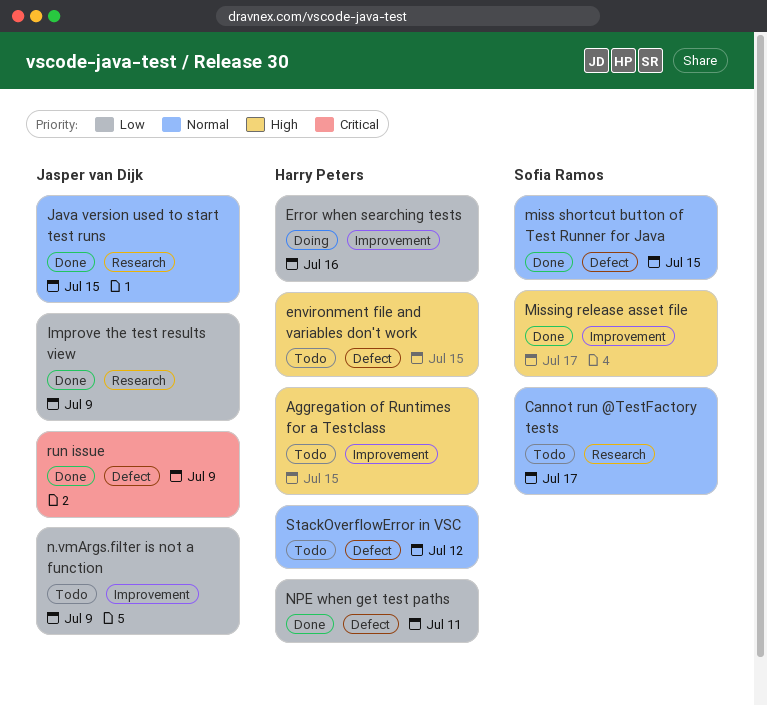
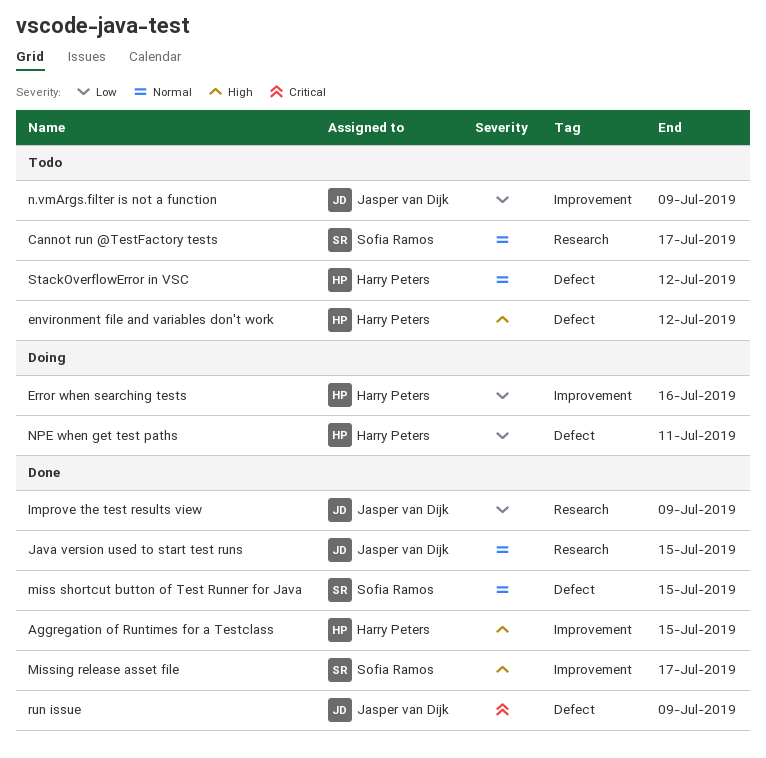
Aggregation of Runtimes for a Testclass, status: Todo -> Done
environment file and variables don't work, due: Jul 15 -> Jul 12
NPE when get test paths, status: Done -> Doing

